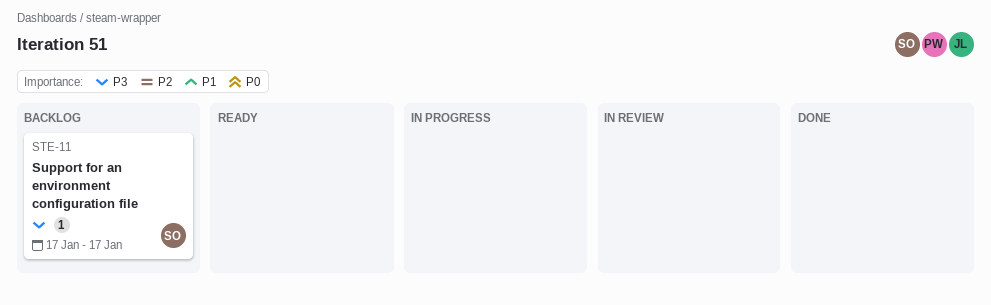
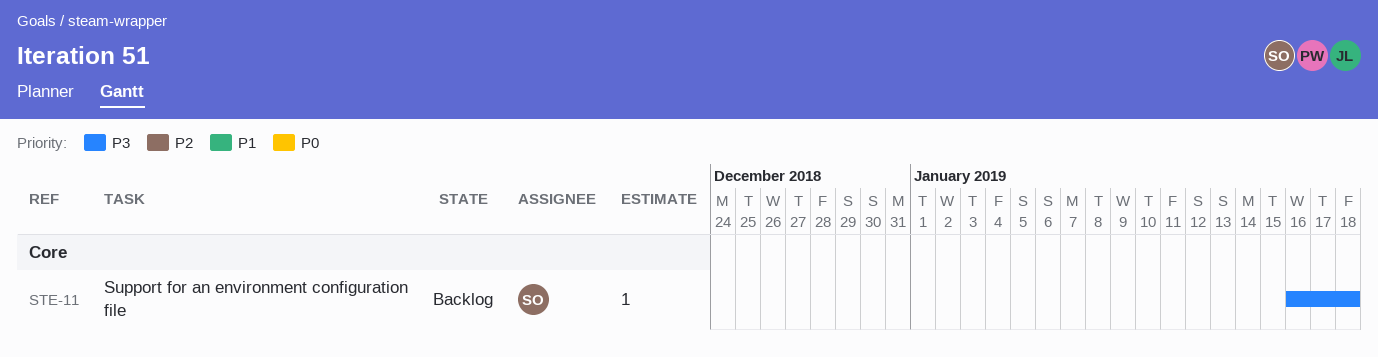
STE-11, start: Jan 17 -> Jan 16
STE-11, due: Jan 17 -> Jan 18

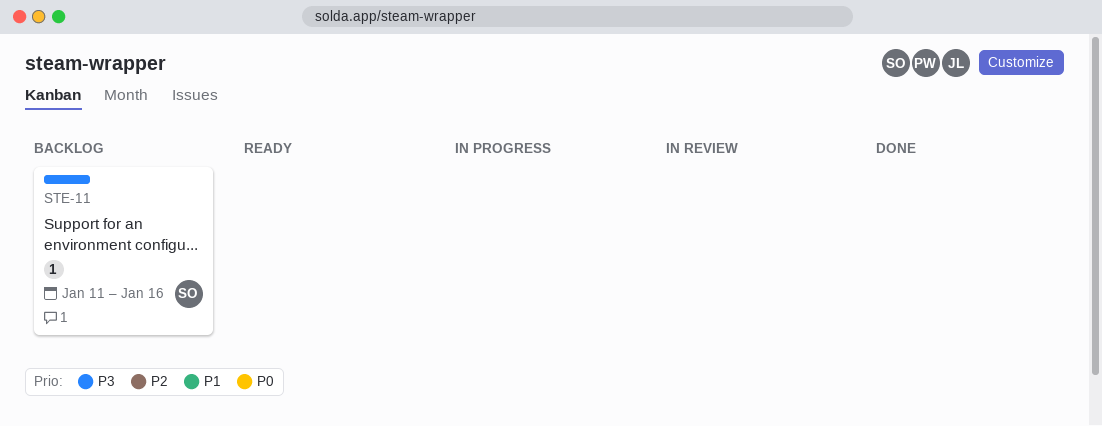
STE-11, start: Jan 16 -> Jan 11
STE-11, due: Jan 18 -> Jan 16

